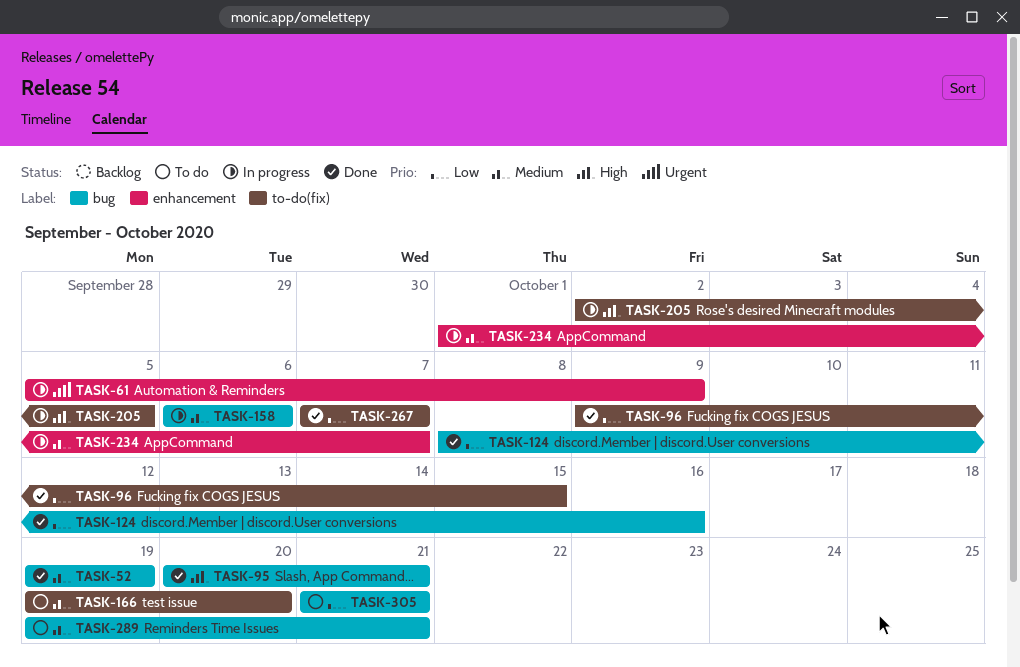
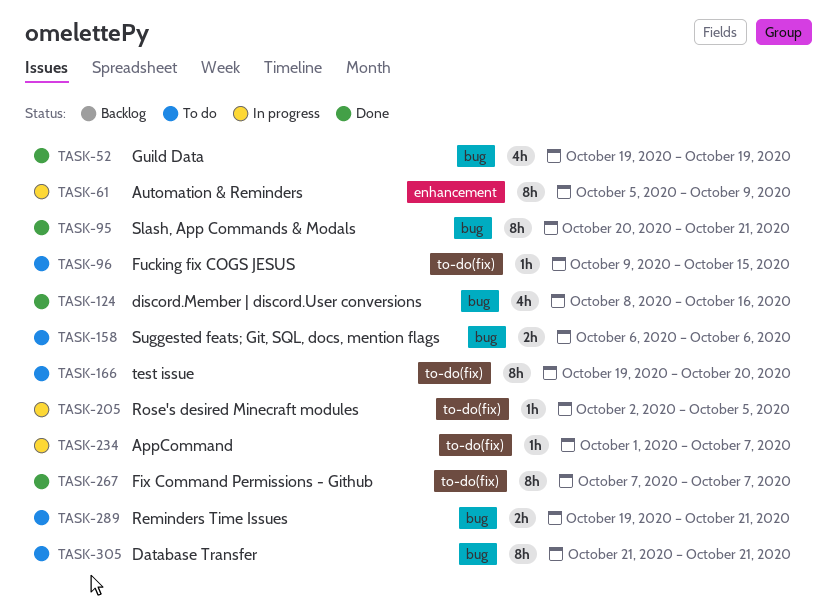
TASK-96, status: Done -> To do
TASK-158, status: In progress -> To do
TASK-234, label: enhancement -> to-do(fix)

